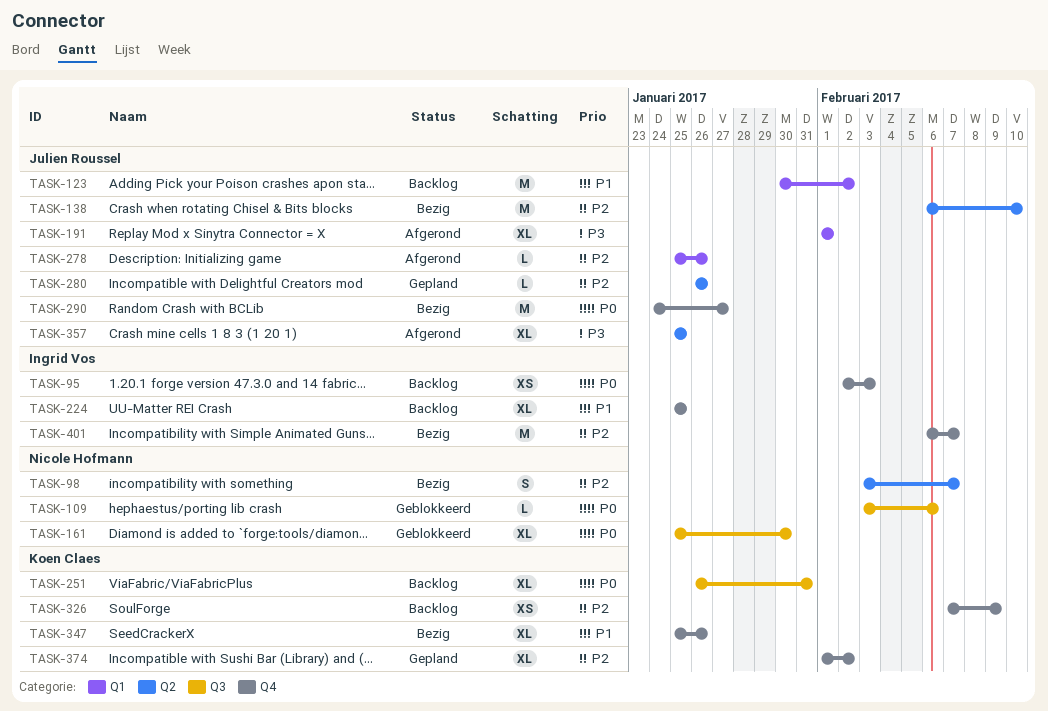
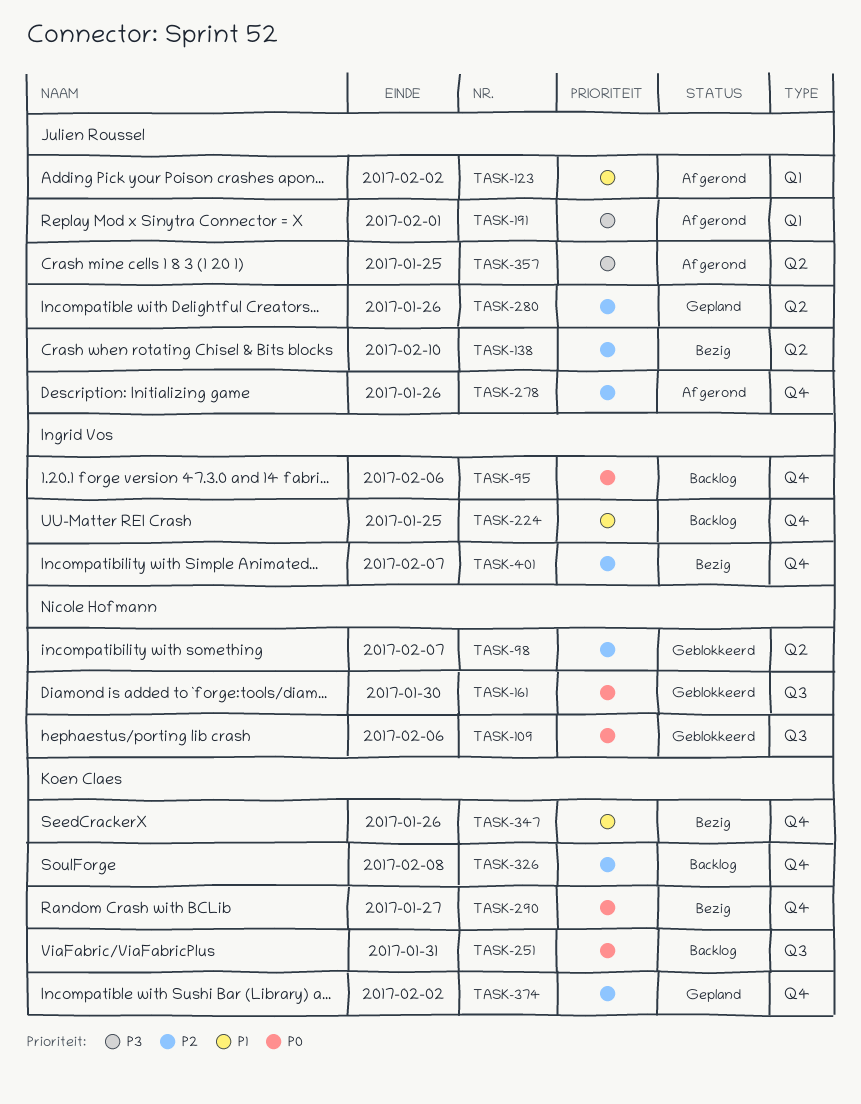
TASK-95, due: Feb 3 -> Feb 6
TASK-98, status: Bezig -> Geblokkeerd
TASK-123, status: Backlog -> Afgerond
TASK-278, label: Q1 -> Q4
TASK-290, owner: Julien Roussel -> Koen Claes
TASK-326, due: Feb 9 -> Feb 8

